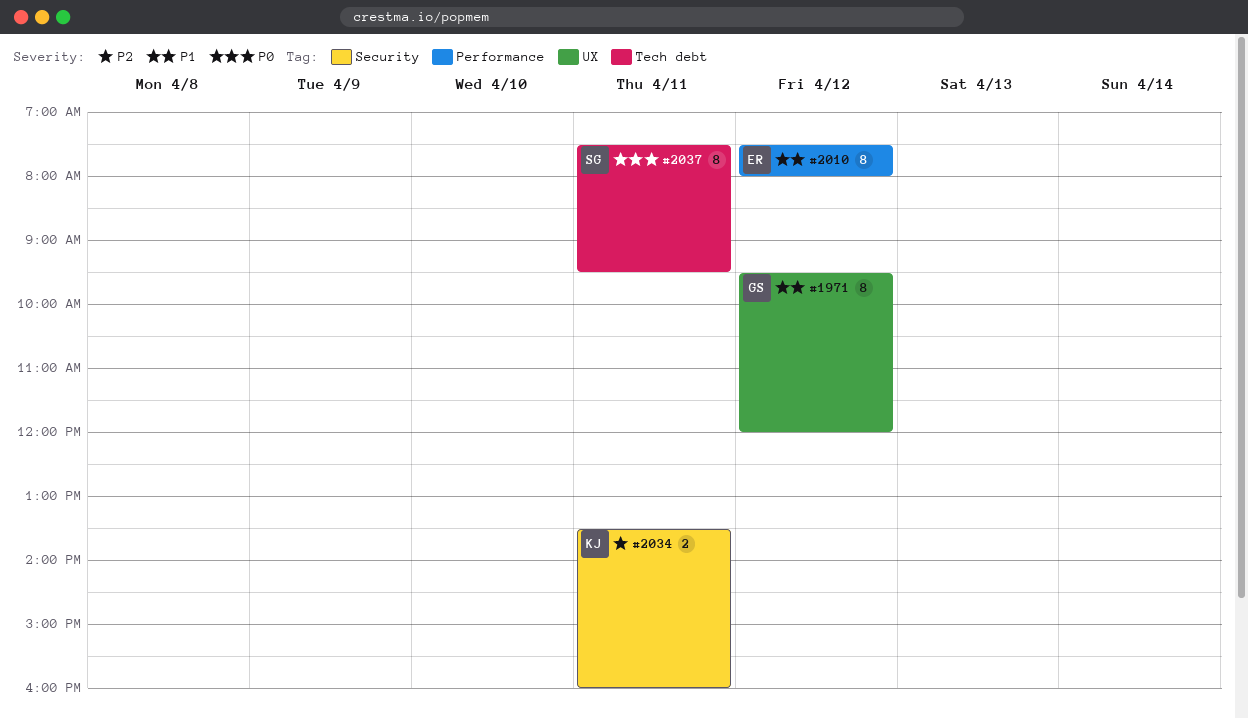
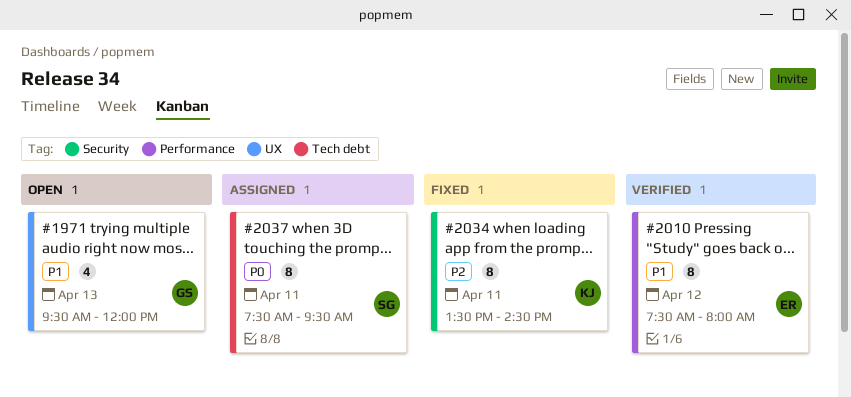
#1971, estimate: 8 -> 4
#1971, day: Apr 12 -> Apr 13
#2034, estimate: 2 -> 8
#2034, ends: 16:00 -> 14:30

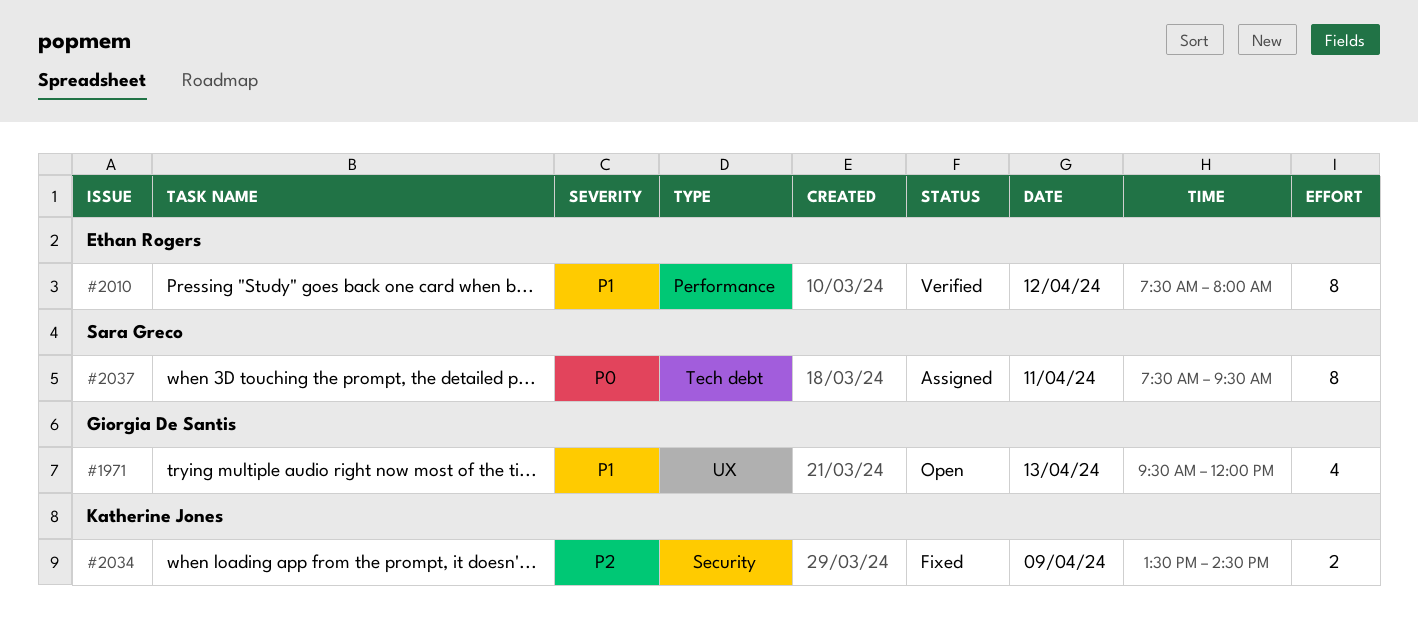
#2034, estimate: 8 -> 2
#2034, day: Apr 11 -> Apr 9

